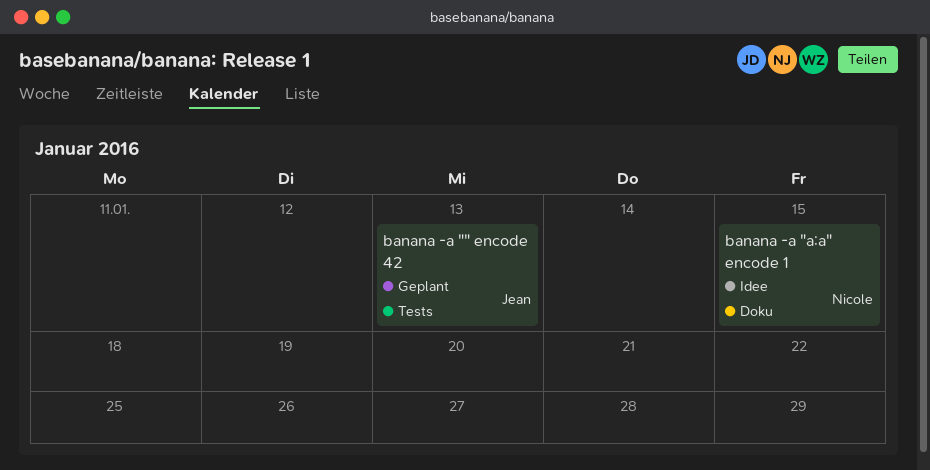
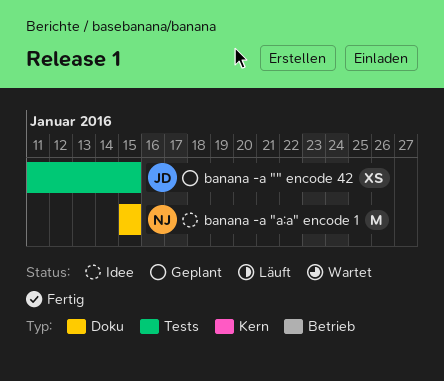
banana -a "" encode 42, due: Jan 13 -> Jan 15

